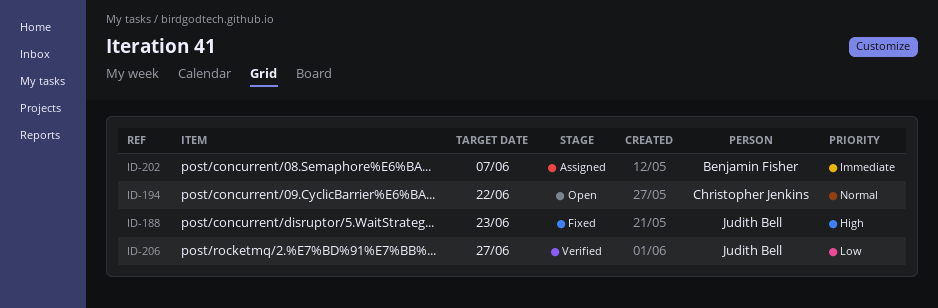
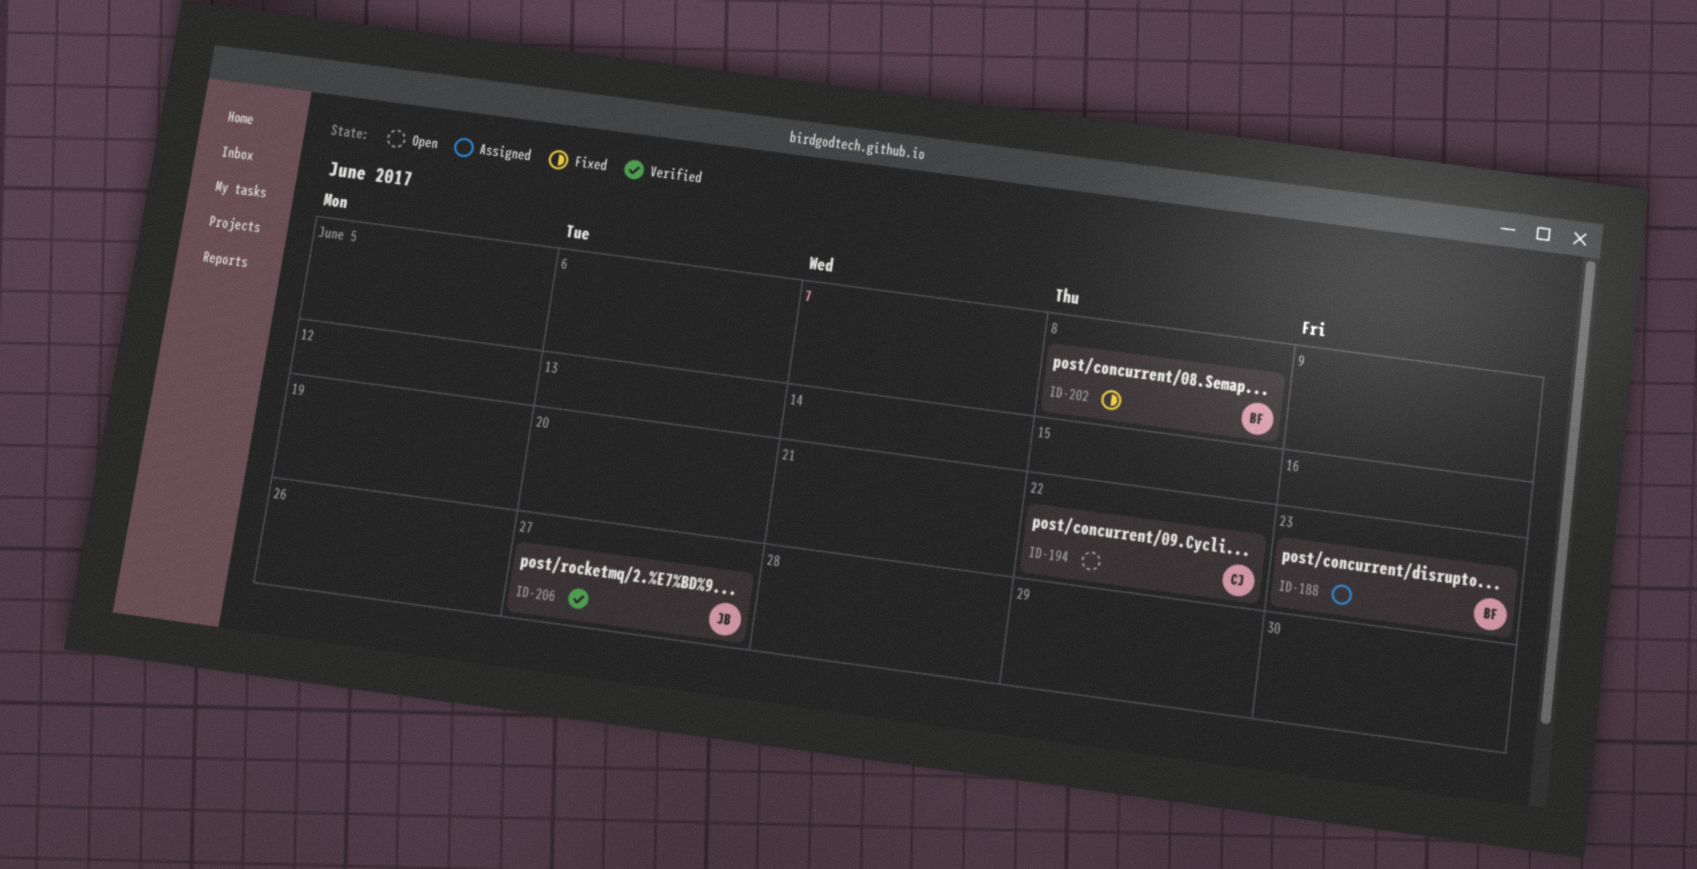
ID-188, status: Fixed -> Assigned
ID-188, owner: Judith Bell -> Benjamin Fisher
ID-202, status: Assigned -> Fixed
ID-202, due: Jun 7 -> Jun 8

